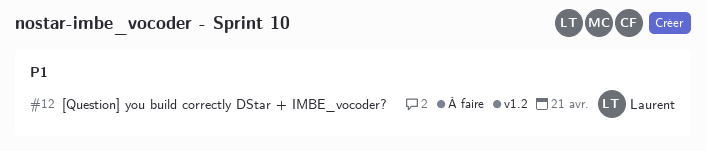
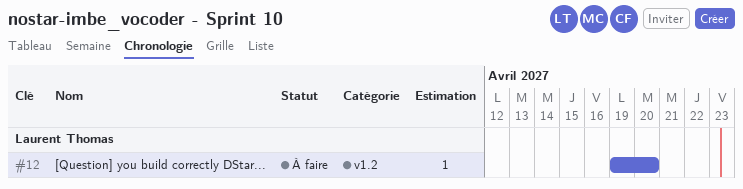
#12, due: Apr 21 -> Apr 20

